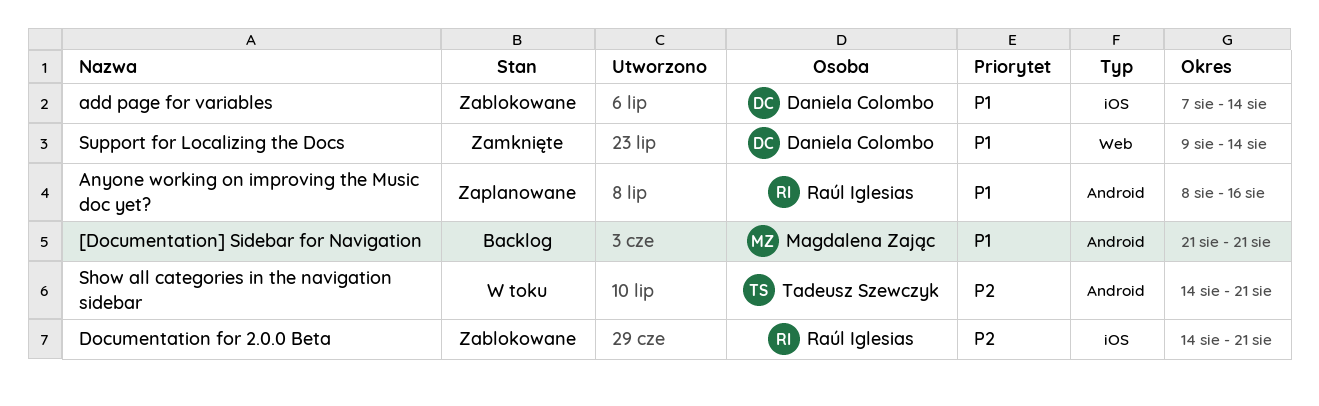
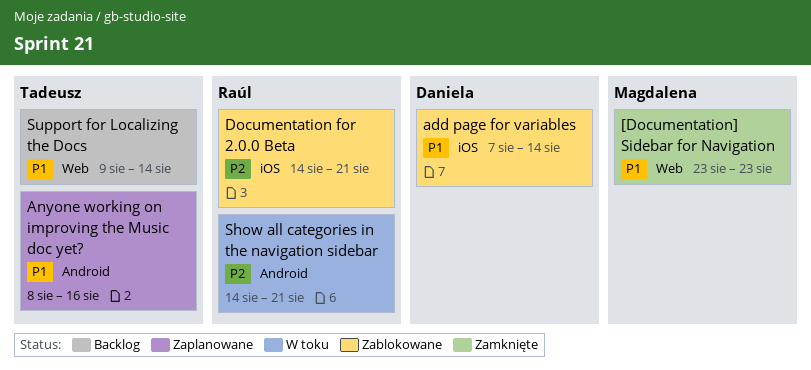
[Documentation] Sidebar for Navigation, status: Backlog -> Zamknięte
[Documentation] Sidebar for Navigation, label: Android -> Web
[Documentation] Sidebar for Navigation, start: Aug 21 -> Aug 23
[Documentation] Sidebar for Navigation, due: Aug 21 -> Aug 23
Anyone working on improving the Music doc yet?, owner: Raúl Iglesias -> Tadeusz Szewczyk
Show all categories in the navigation sidebar, owner: Tadeusz Szewczyk -> Raúl Iglesias
Support for Localizing the Docs, status: Zamknięte -> Backlog
Support for Localizing the Docs, owner: Daniela Colombo -> Tadeusz Szewczyk

